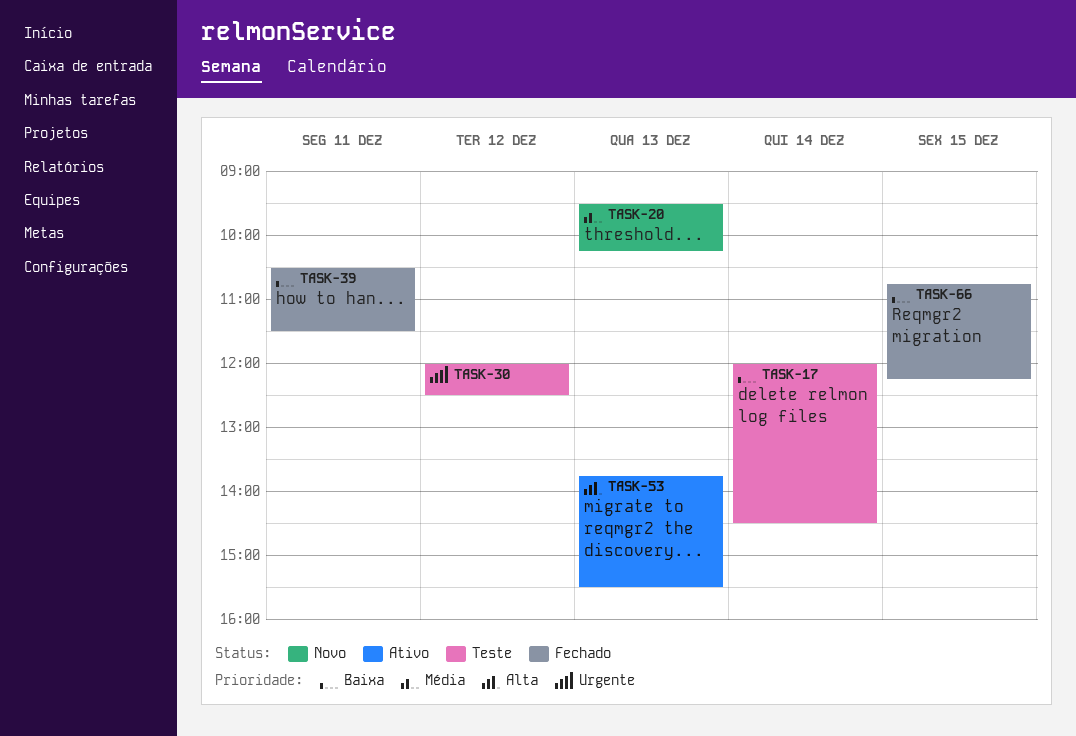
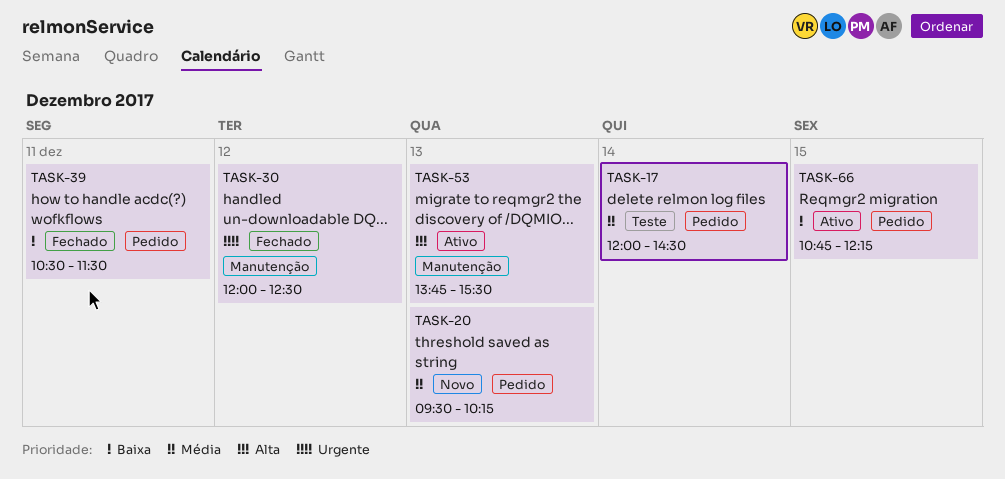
TASK-17, priority: Baixa -> Média
TASK-30, status: Teste -> Fechado
TASK-66, status: Fechado -> Ativo

